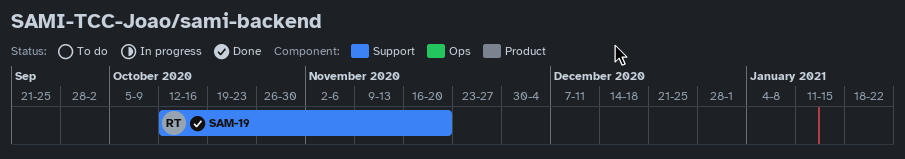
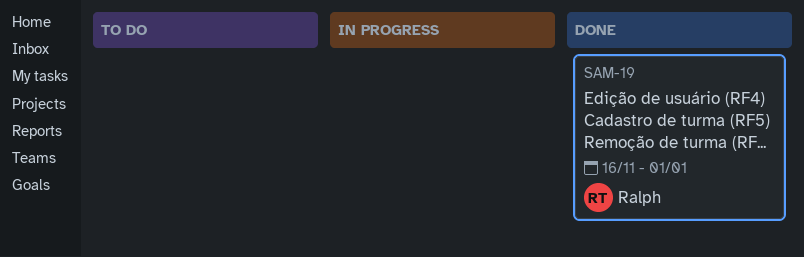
SAM-19, start: Oct 12 -> Nov 16
SAM-19, due: Nov 20 -> Jan 1

